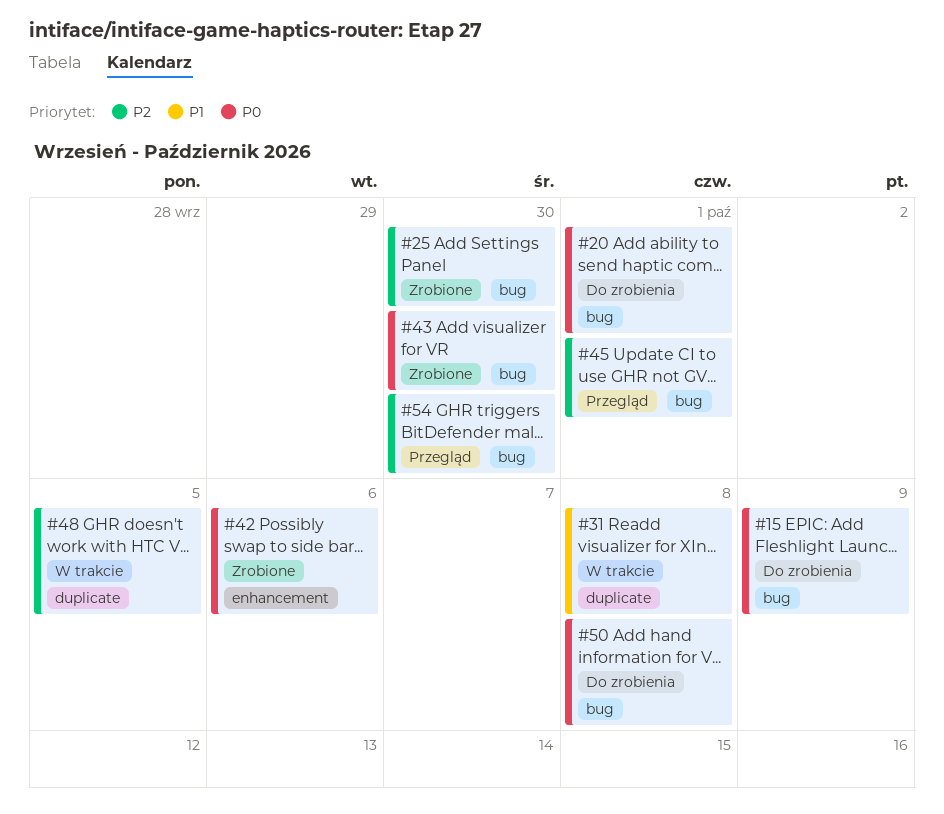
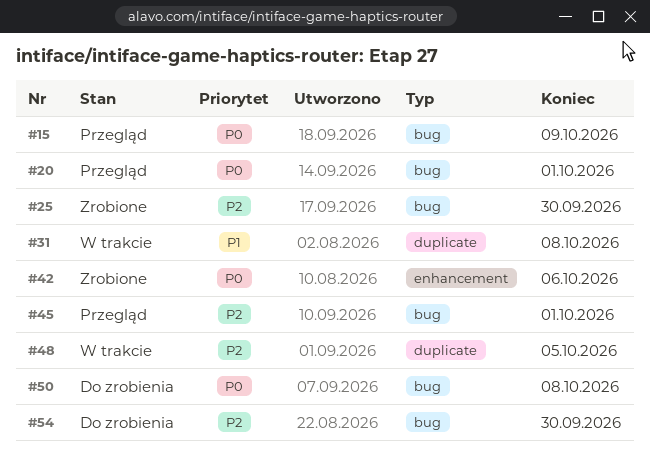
#15, status: Do zrobienia -> Przegląd
#20, status: Do zrobienia -> Przegląd
#43: present -> none
#54, status: Przegląd -> Do zrobienia

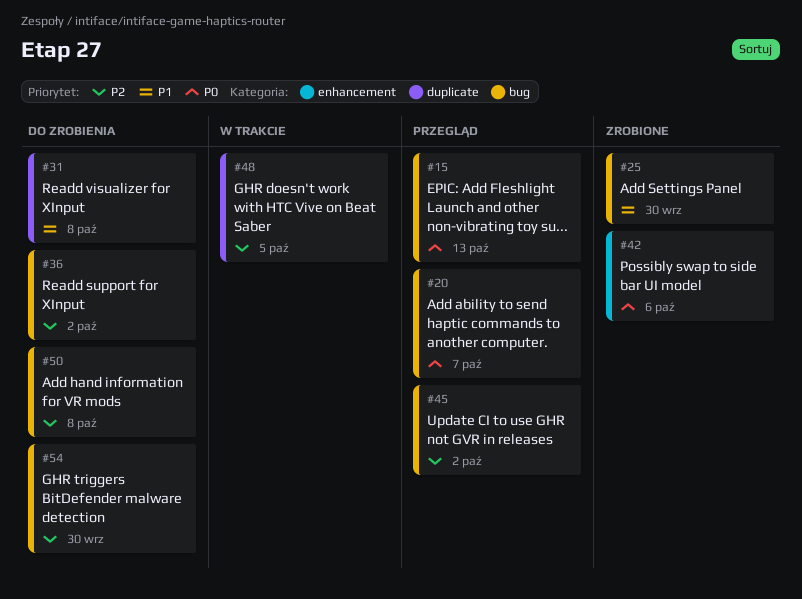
#15, due: Oct 9 -> Oct 13
#20, due: Oct 1 -> Oct 7
#25, priority: P2 -> P1
#31, status: W trakcie -> Do zrobienia
#36: none -> present
#45, due: Oct 1 -> Oct 2
#50, priority: P0 -> P2

